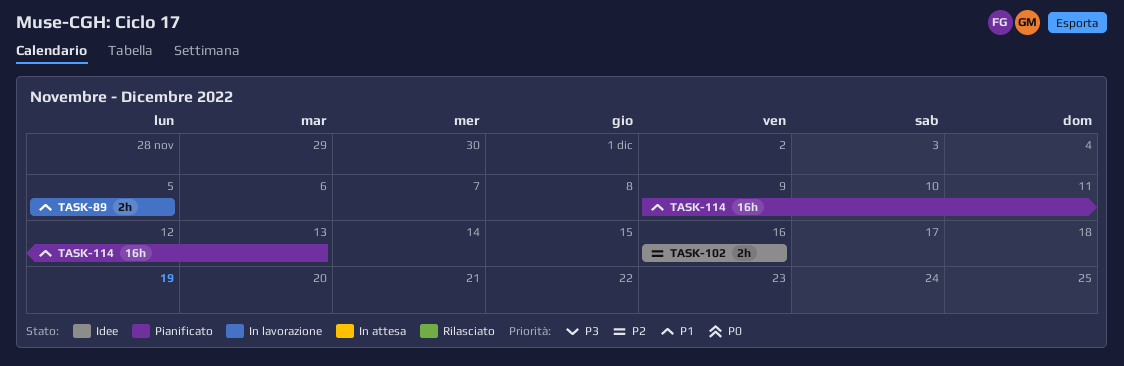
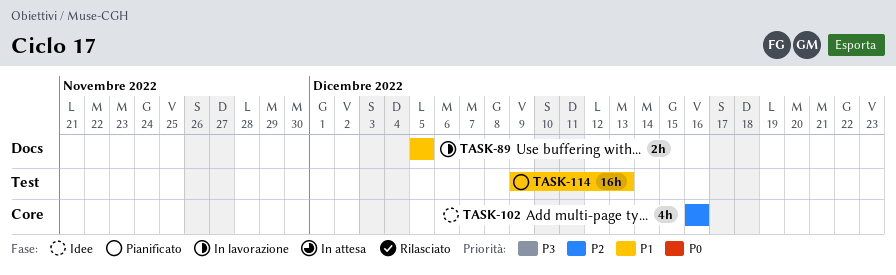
TASK-102, estimate: 2h -> 4h

